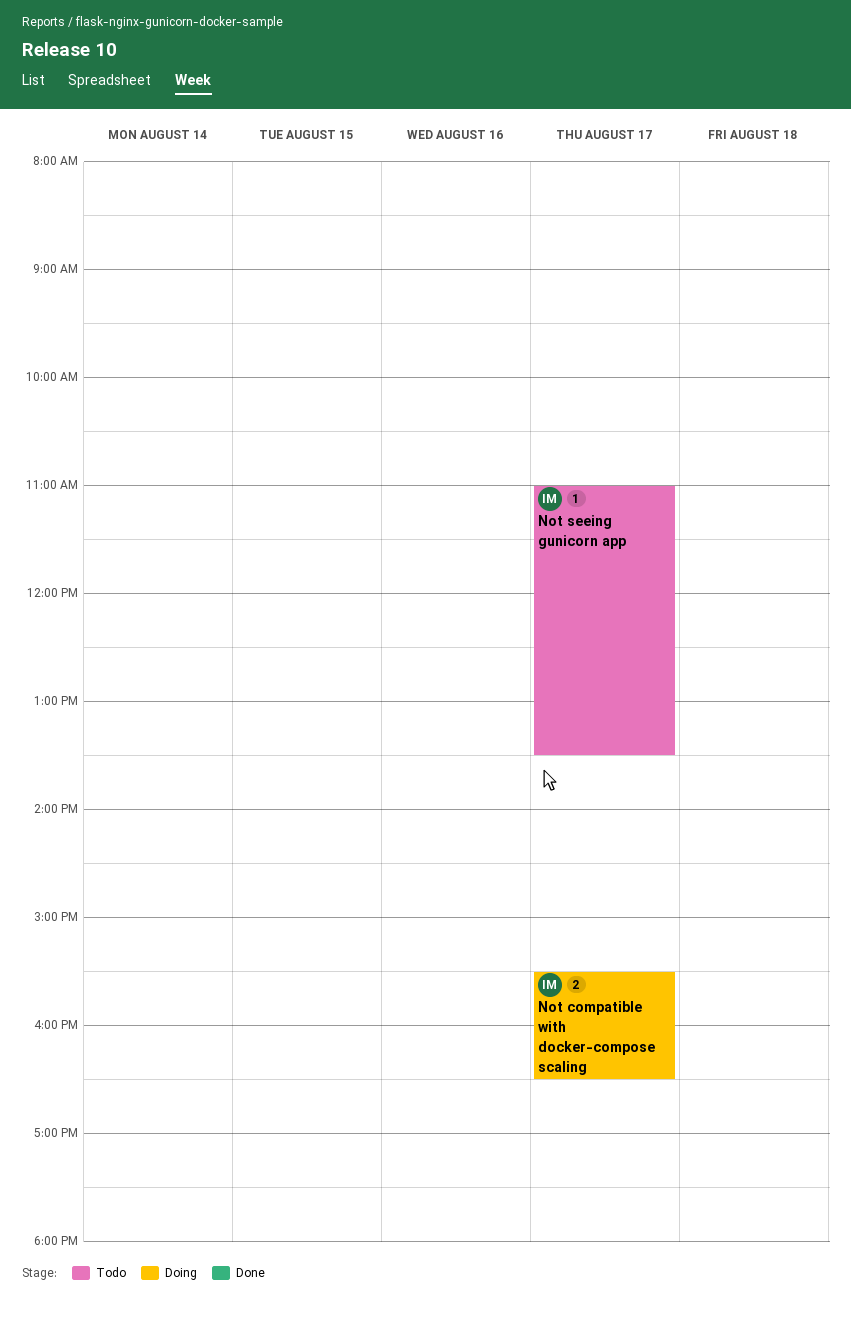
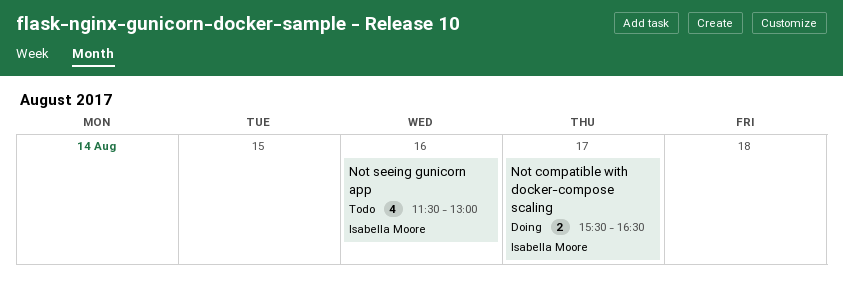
Not seeing gunicorn app, estimate: 1 -> 4
Not seeing gunicorn app, day: Aug 17 -> Aug 16
Not seeing gunicorn app, begins: 11:00 -> 11:30
Not seeing gunicorn app, ends: 13:30 -> 13:00

